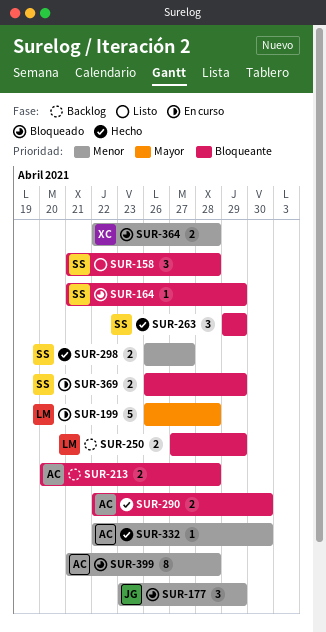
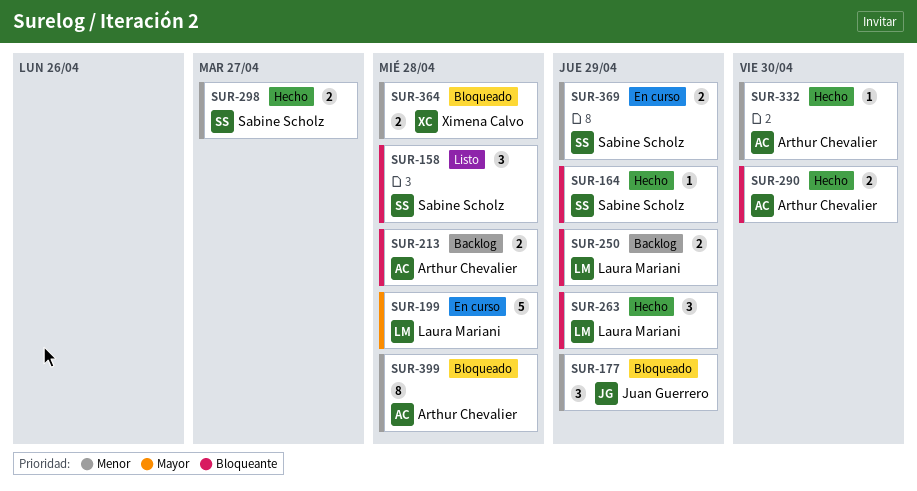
SUR-164, status: Bloqueado -> Hecho
SUR-263, owner: Sabine Scholz -> Laura Mariani
SUR-369, priority: Bloqueante -> Menor

